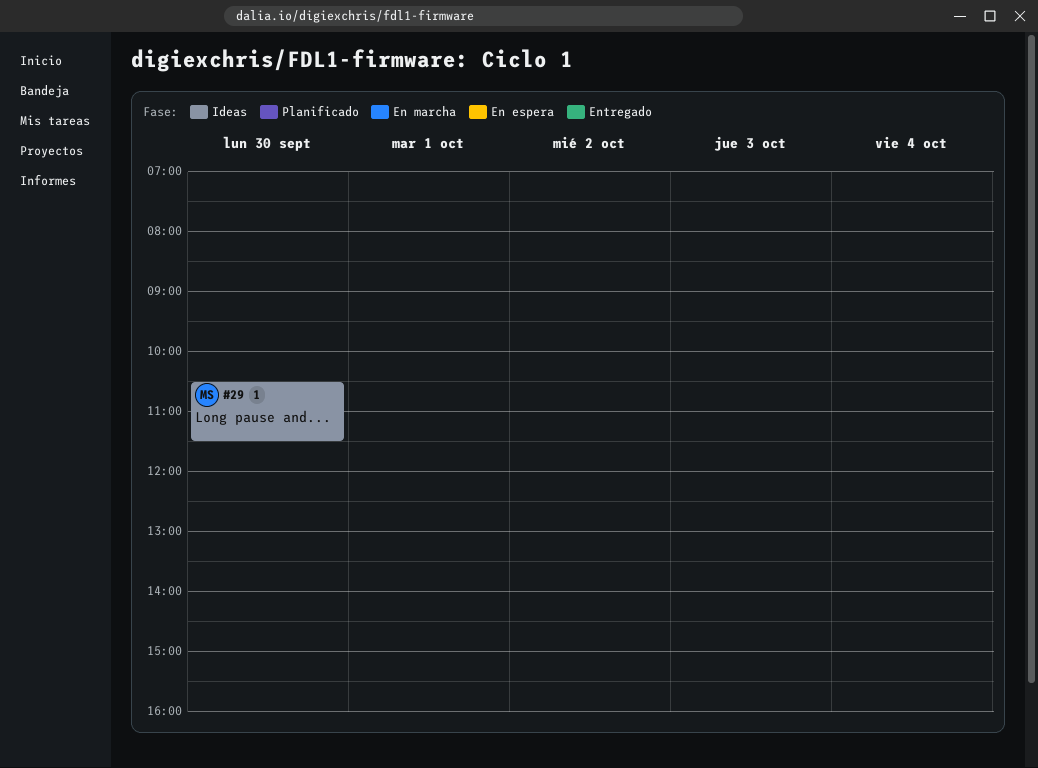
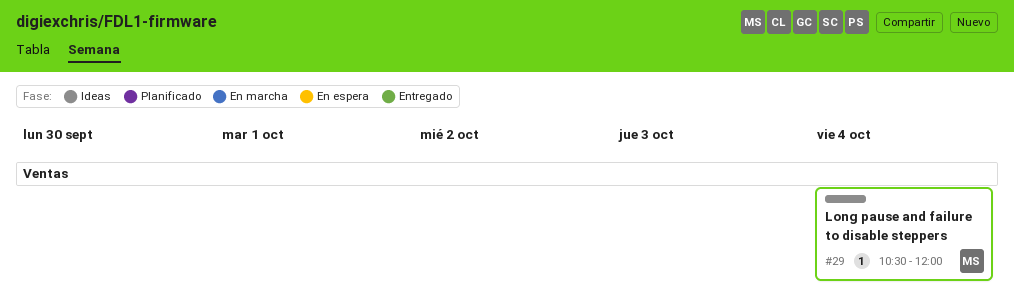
#29, day: Sep 30 -> Oct 4
#29, ends: 11:30 -> 12:00

